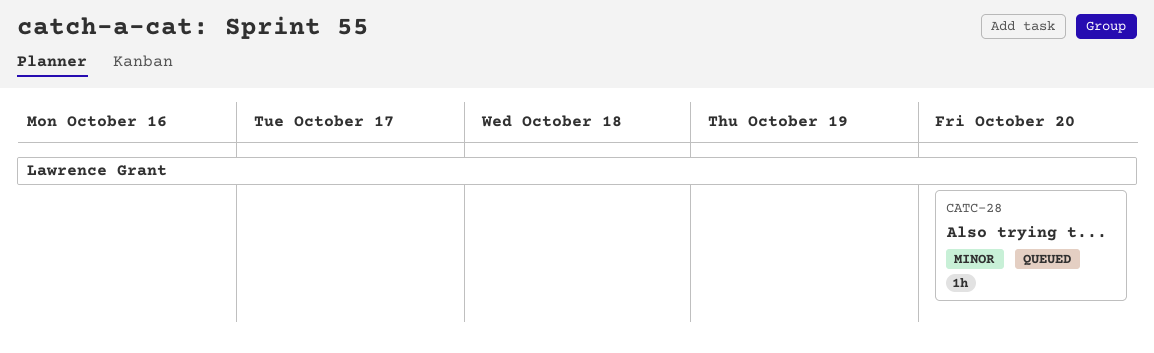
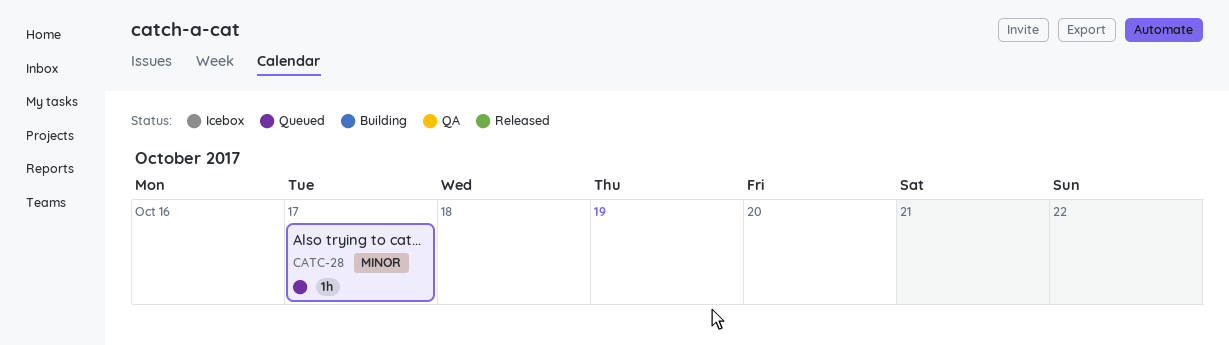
CATC-28, due: Oct 20 -> Oct 17

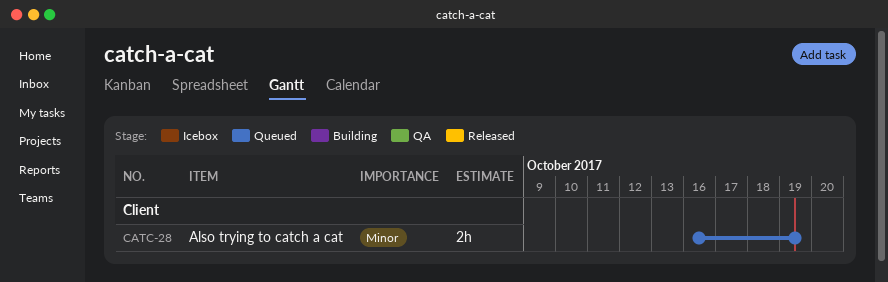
CATC-28, estimate: 1h -> 2h
CATC-28, due: Oct 17 -> Oct 19

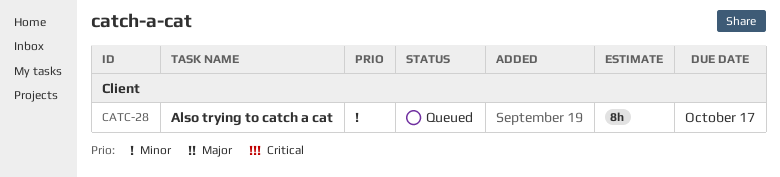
CATC-28, estimate: 2h -> 8h
CATC-28, due: Oct 19 -> Oct 17

